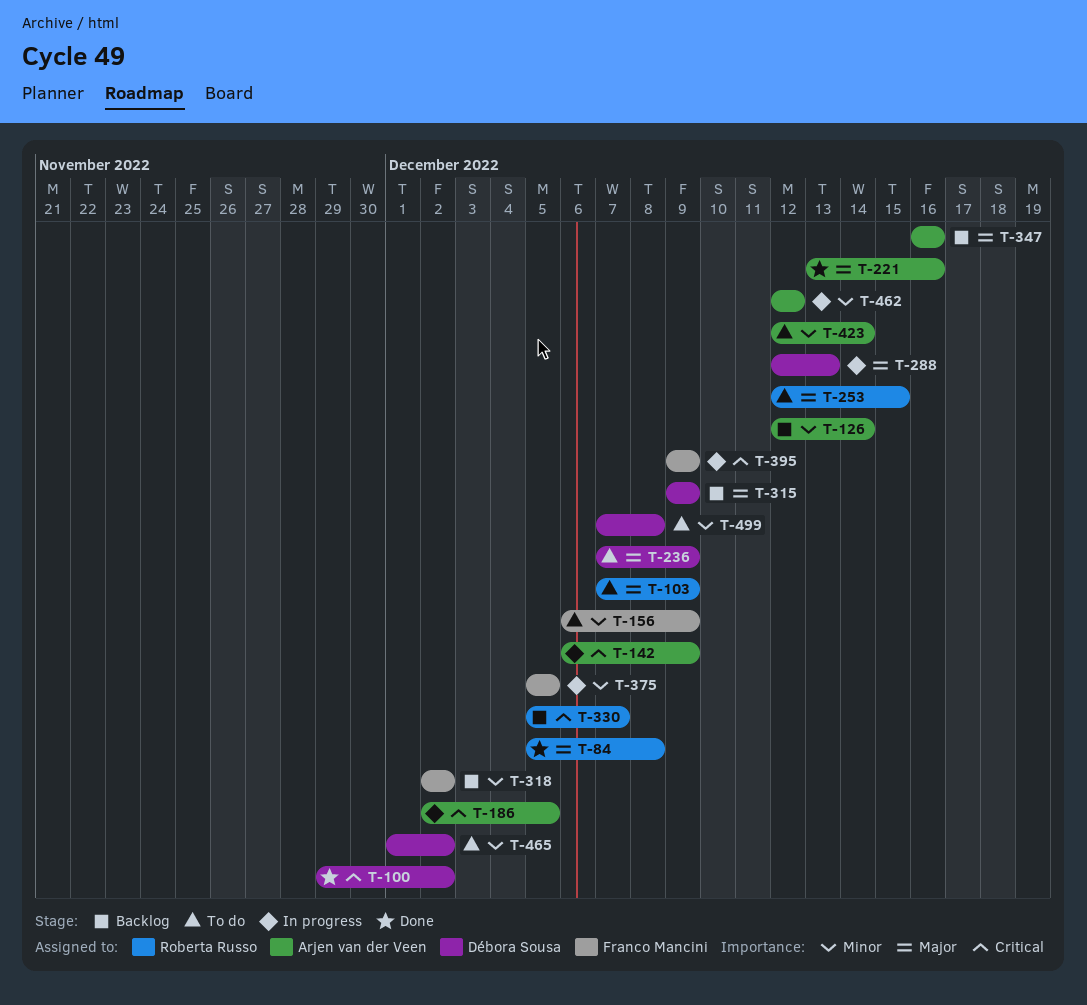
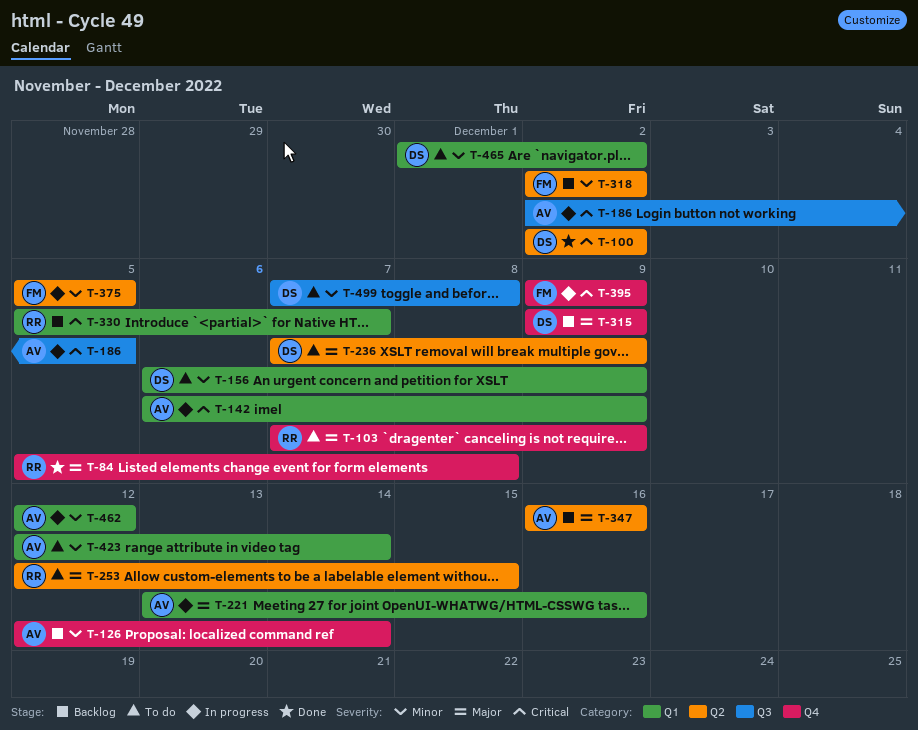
T-100, start: Nov 29 -> Dec 2
T-156, owner: Franco Mancini -> Débora Sousa
T-221, status: Done -> In progress
T-288: present -> none

